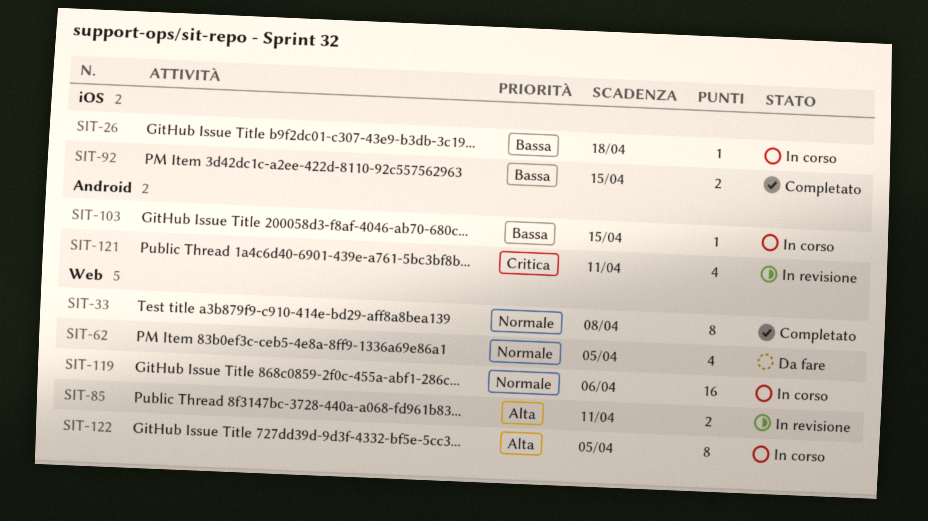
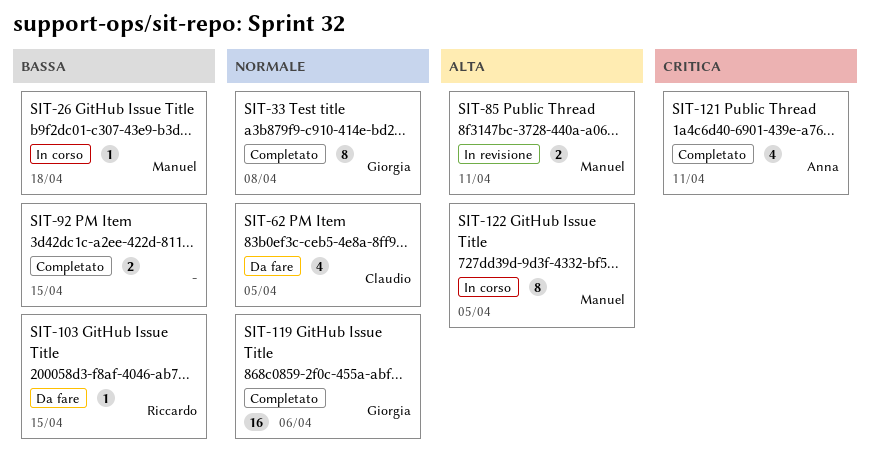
SIT-103, status: In corso -> Da fare
SIT-119, status: In corso -> Completato
SIT-121, status: In revisione -> Completato

